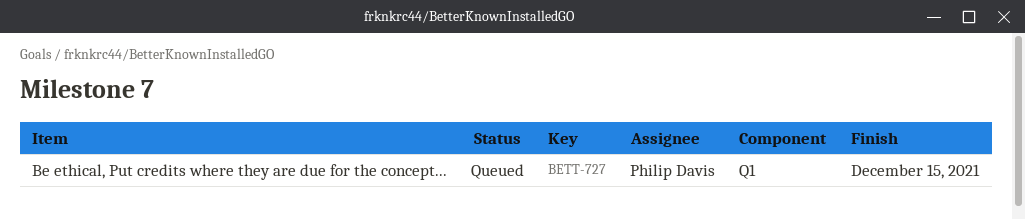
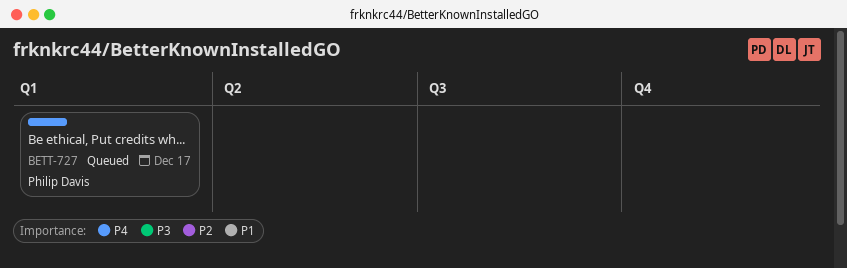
BETT-727, due: Dec 15 -> Dec 17

